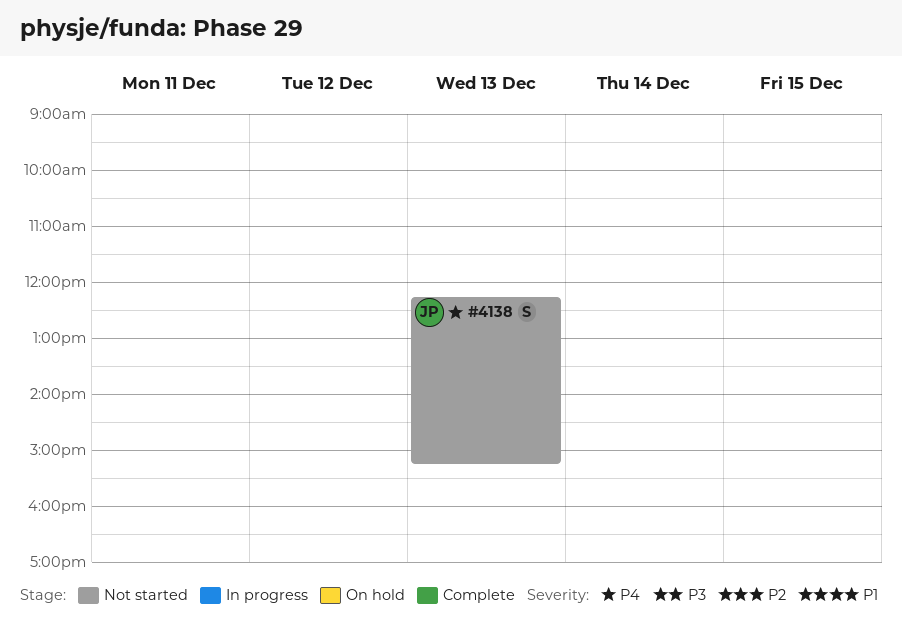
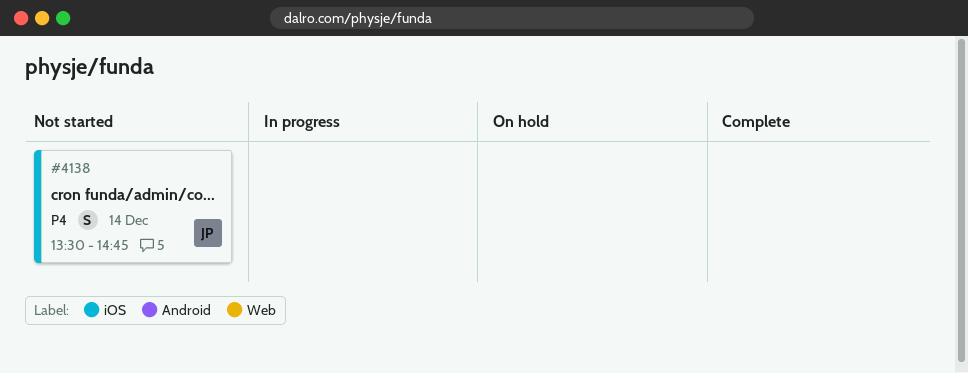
#4138, day: Dec 13 -> Dec 14
#4138, begins: 12:15 -> 13:30
#4138, ends: 15:15 -> 14:45

